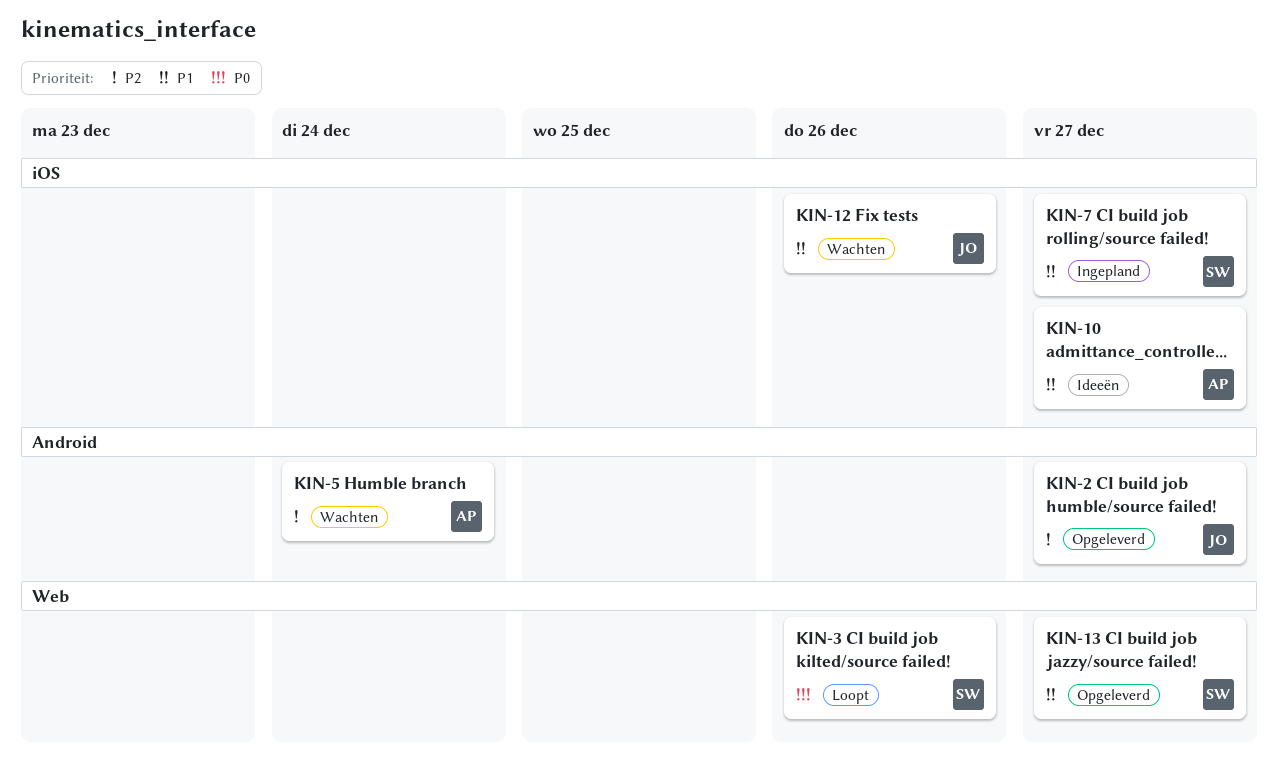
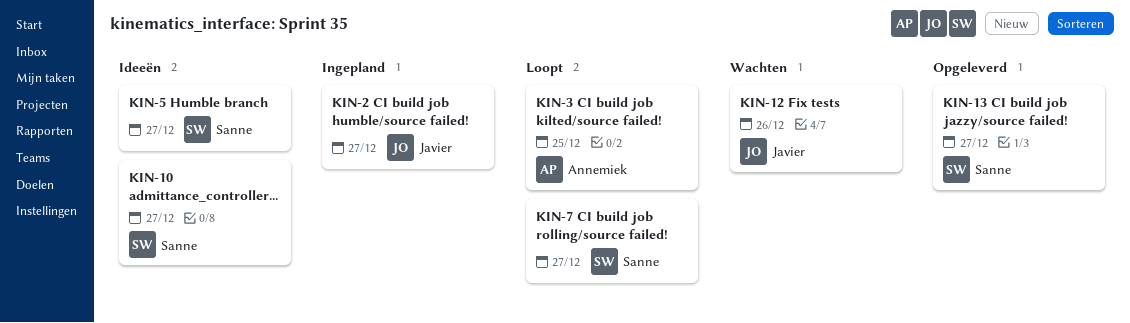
KIN-2, status: Opgeleverd -> Ingepland
KIN-3, owner: Sanne -> Annemiek
KIN-3, due: Dec 26 -> Dec 25
KIN-5, status: Wachten -> Ideeën
KIN-5, owner: Annemiek -> Sanne
KIN-5, due: Dec 24 -> Dec 27
KIN-7, status: Ingepland -> Loopt
KIN-10, owner: Annemiek -> Sanne

